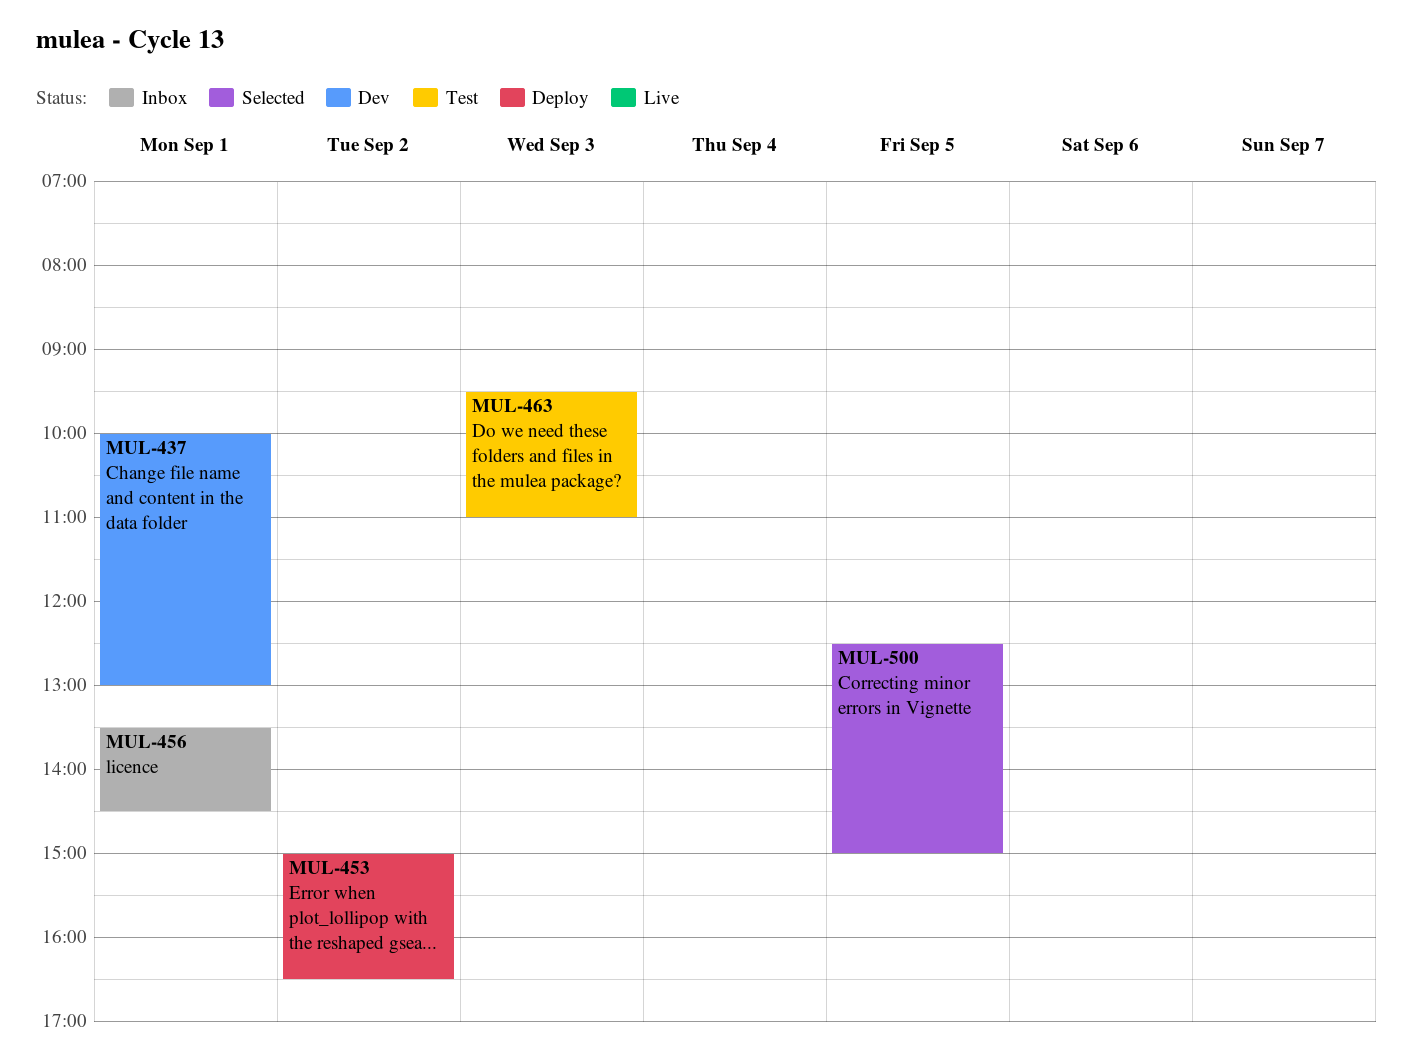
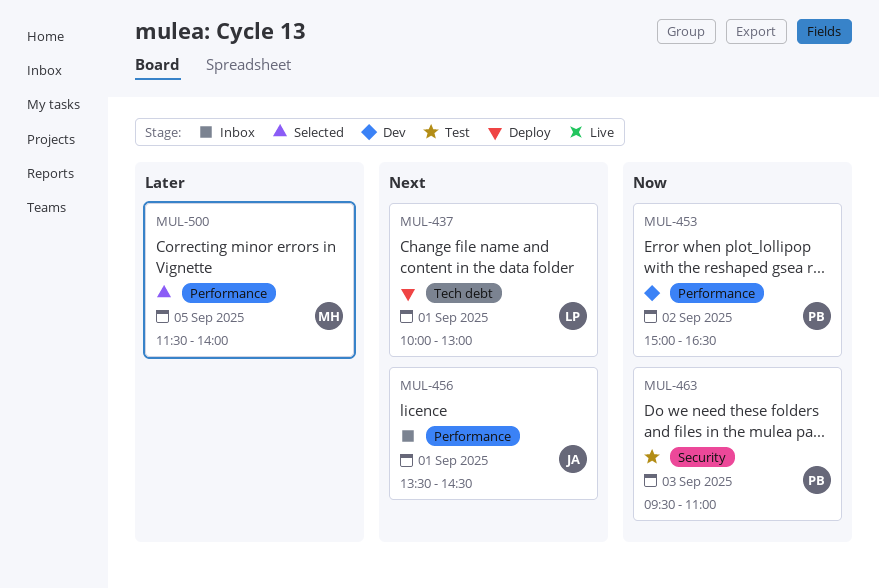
MUL-437, status: Dev -> Deploy
MUL-453, status: Deploy -> Dev
MUL-500, begins: 12:30 -> 11:30
MUL-500, ends: 15:00 -> 14:00

